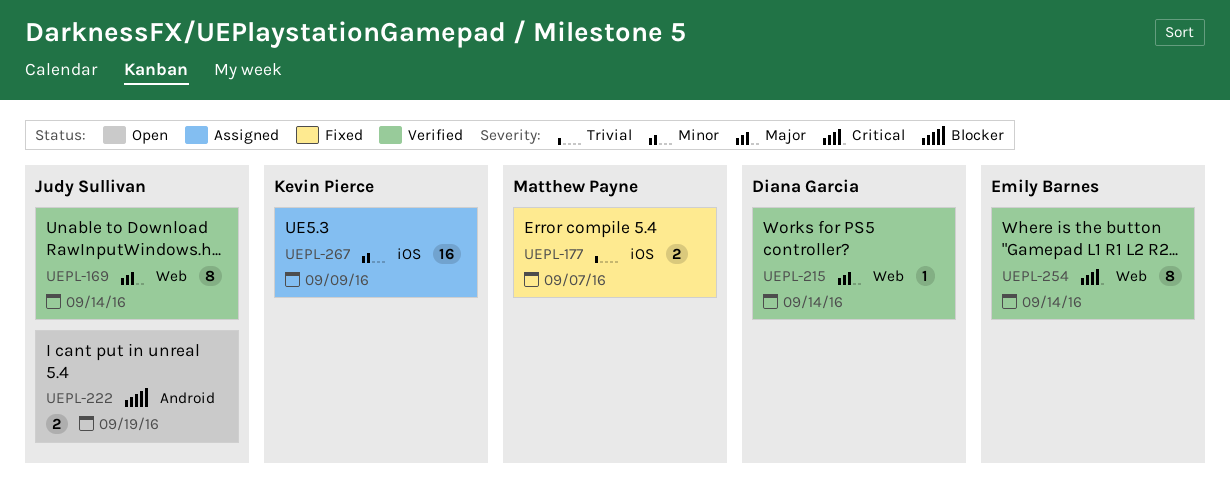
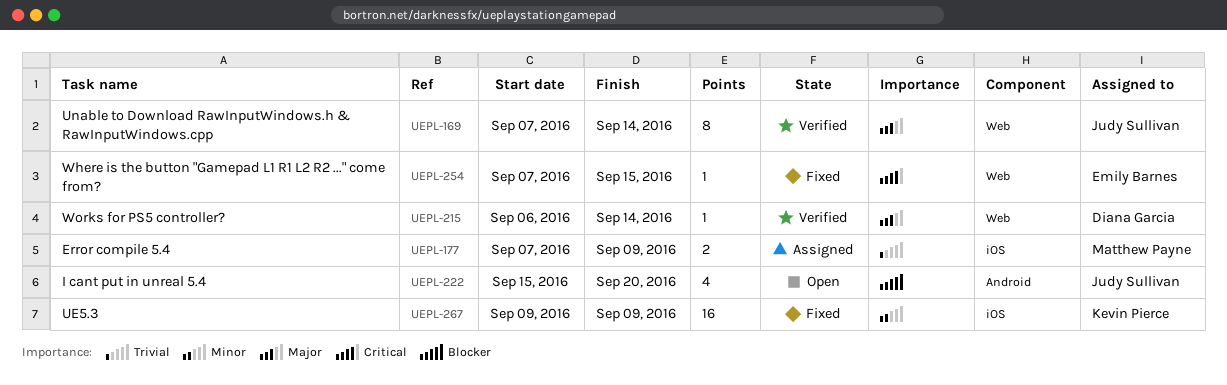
UEPL-177, status: Fixed -> Assigned
UEPL-177, due: Sep 7 -> Sep 9
UEPL-222, estimate: 2 -> 4
UEPL-222, due: Sep 19 -> Sep 20
UEPL-254, status: Verified -> Fixed
UEPL-254, estimate: 8 -> 1
UEPL-254, due: Sep 14 -> Sep 15
UEPL-267, status: Assigned -> Fixed

